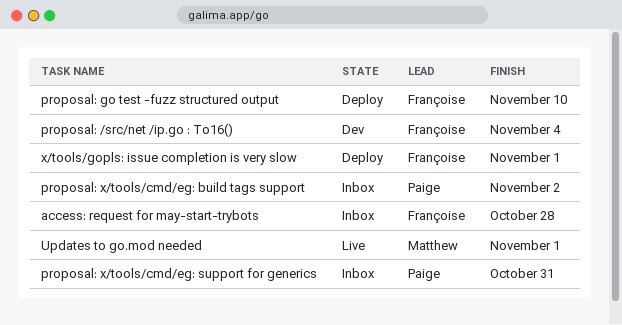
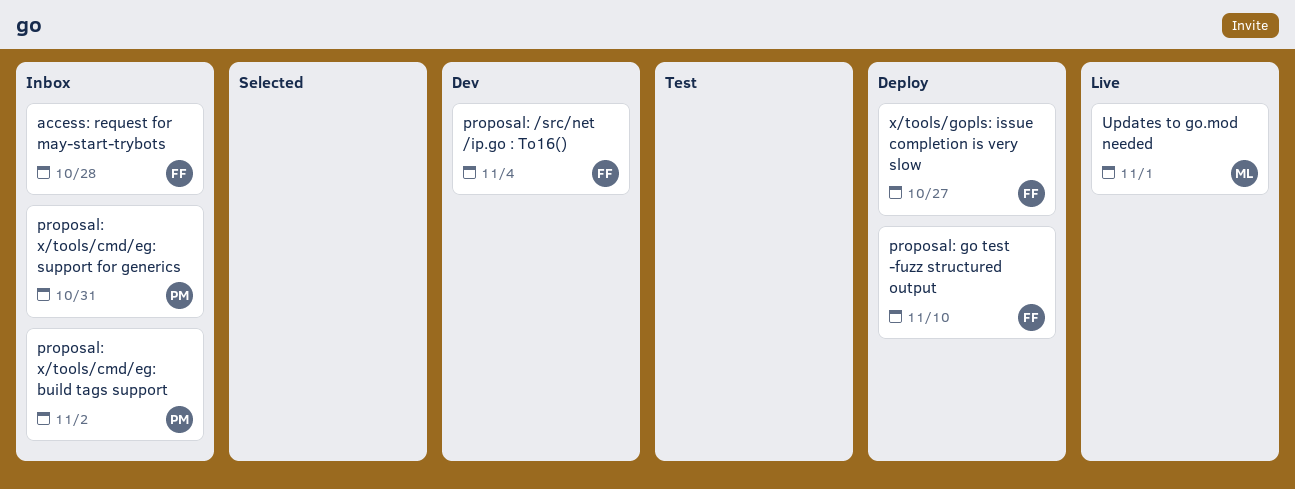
x/tools/gopls: issue completion is very slow, due: Nov 1 -> Oct 27

